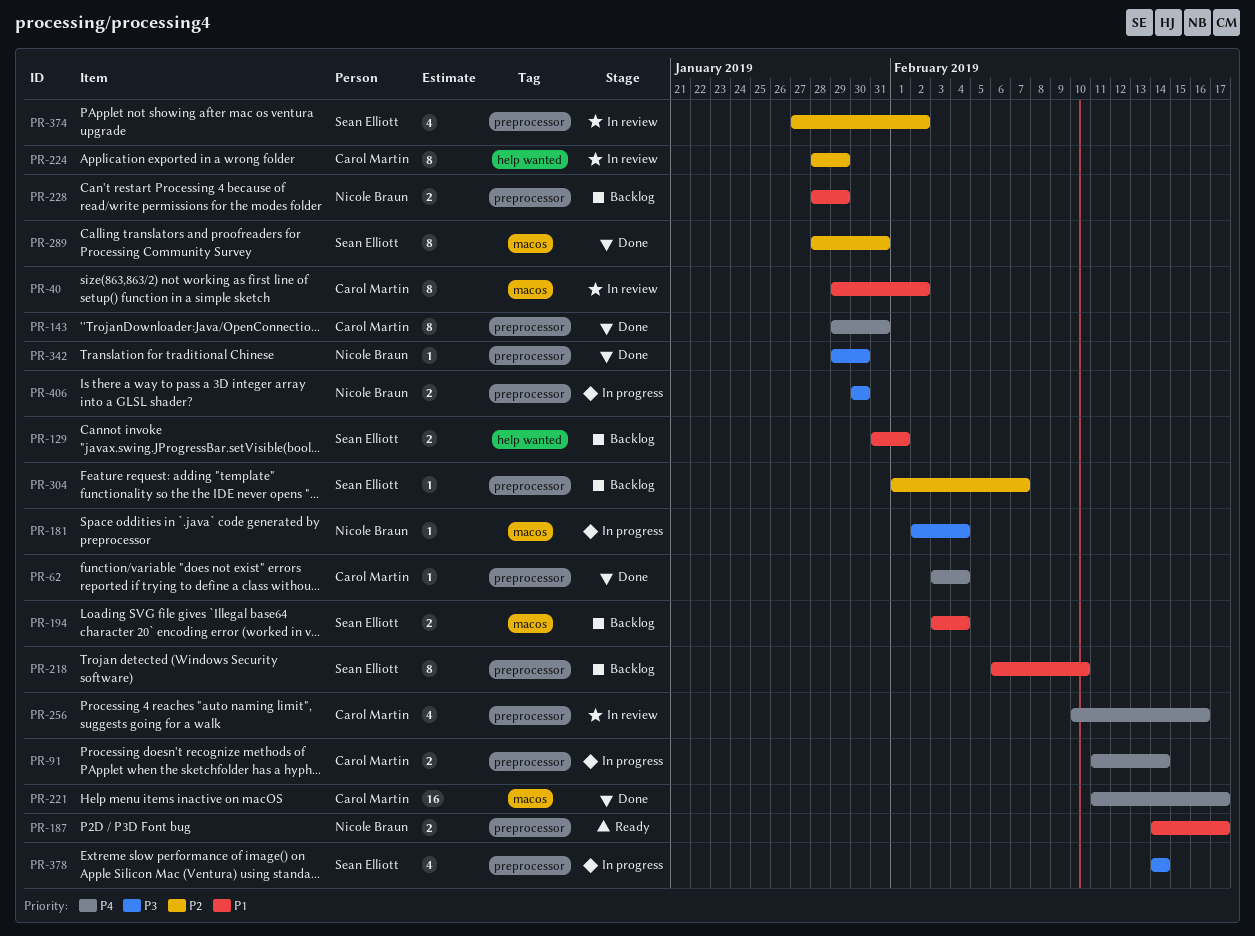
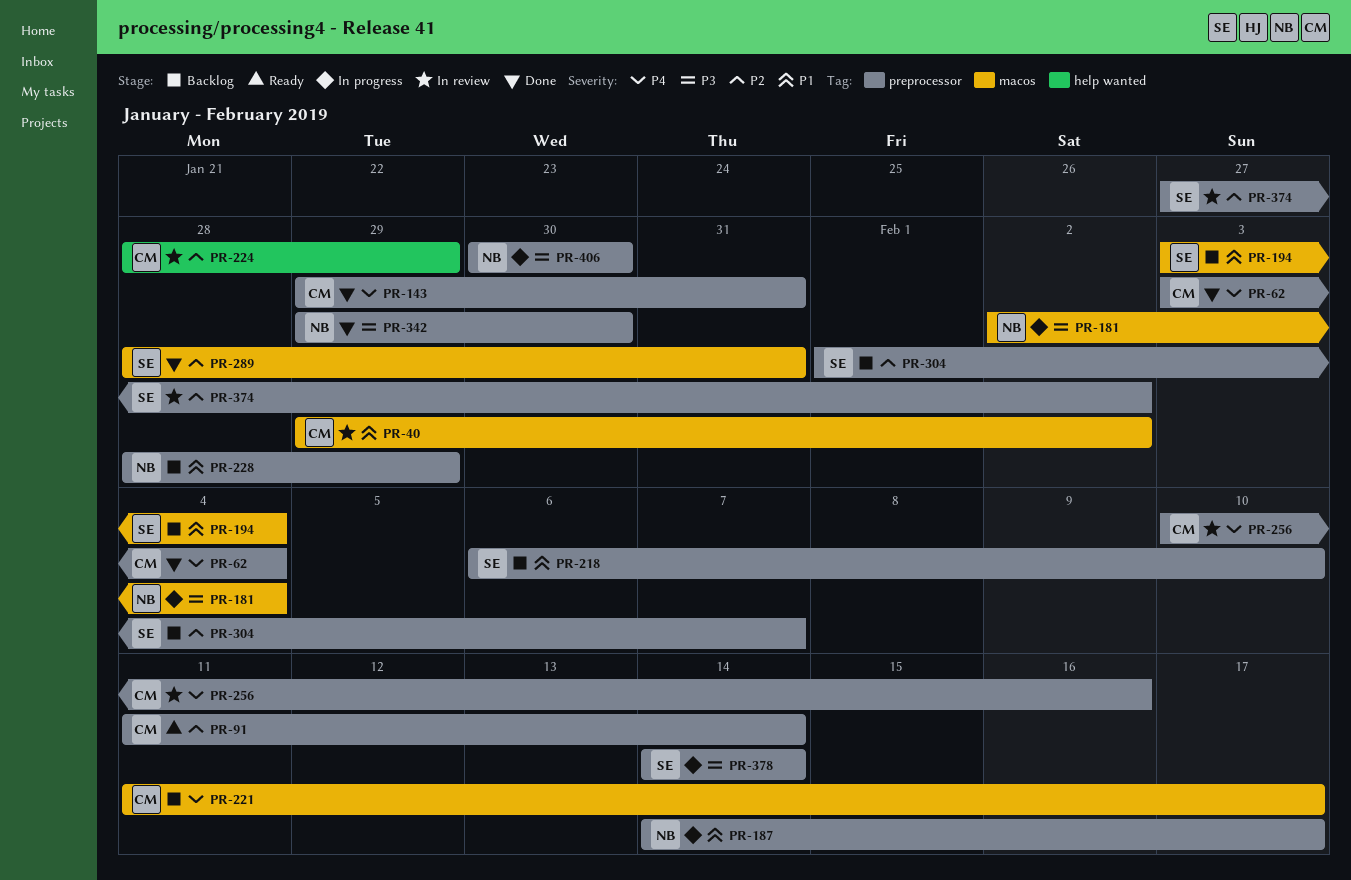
PR-91, status: In progress -> Ready
PR-91, priority: P4 -> P2
PR-129: present -> none
PR-187, status: Ready -> In progress
PR-221, status: Done -> Backlog

